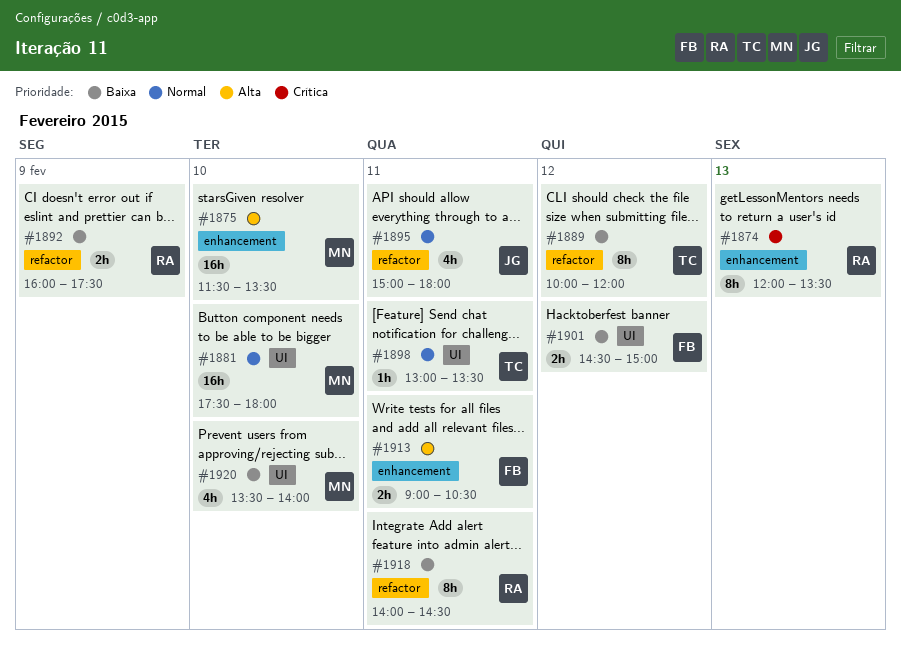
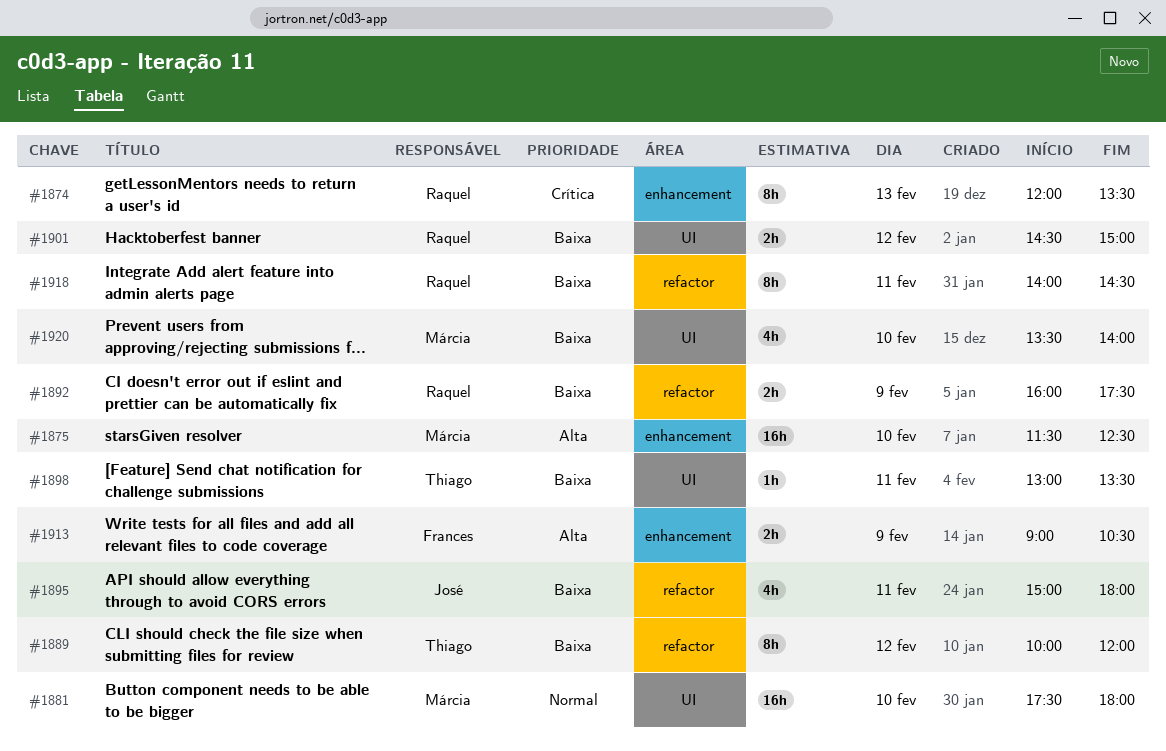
#1875, ends: 13:30 -> 12:30
#1895, priority: Normal -> Baixa
#1898, priority: Normal -> Baixa
#1901, owner: Frances -> Raquel
#1913, day: Feb 11 -> Feb 9

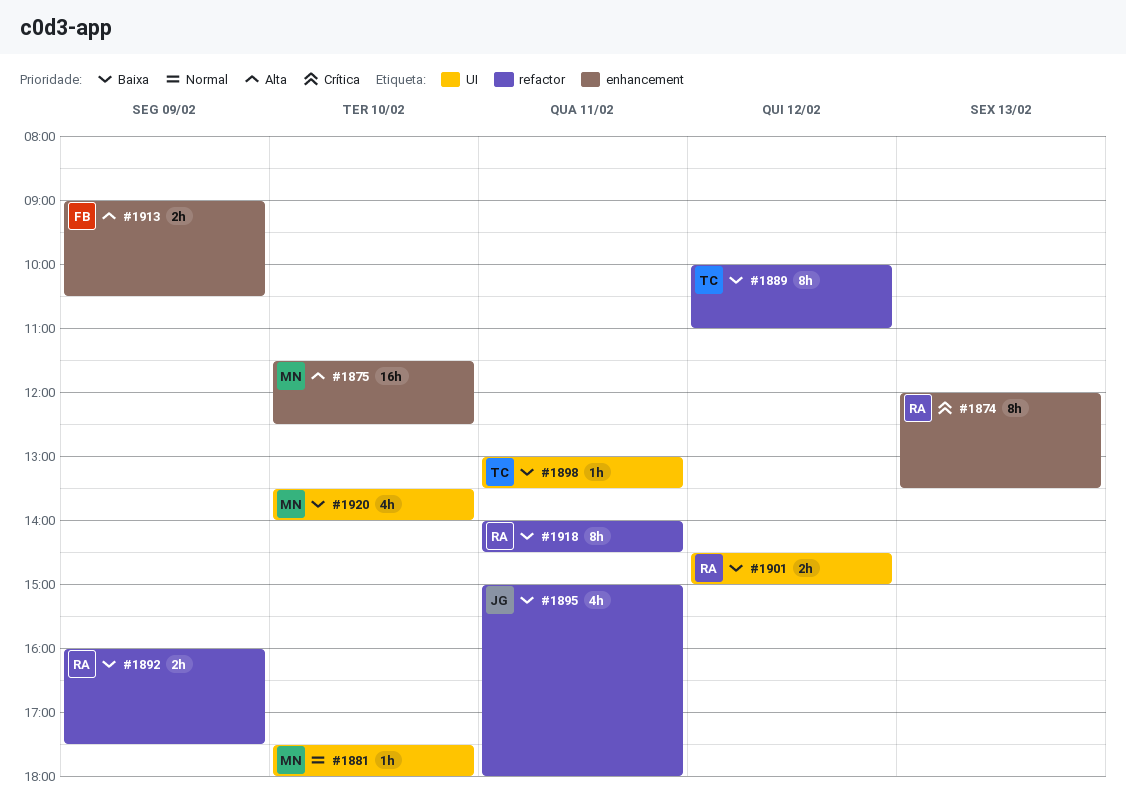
#1881, estimate: 16h -> 1h
#1889, ends: 12:00 -> 11:00

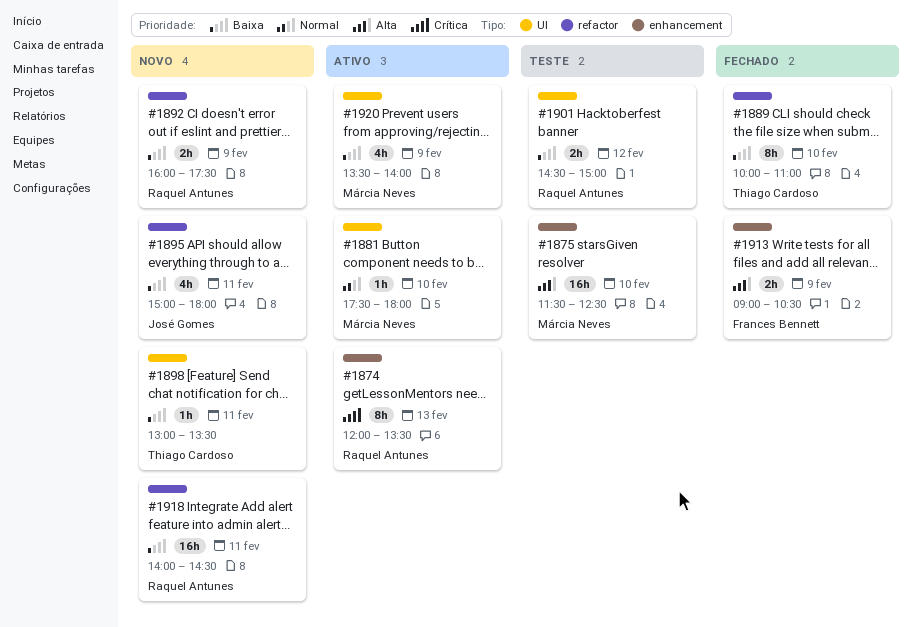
#1889, day: Feb 12 -> Feb 10
#1918, estimate: 8h -> 16h
#1920, day: Feb 10 -> Feb 9

